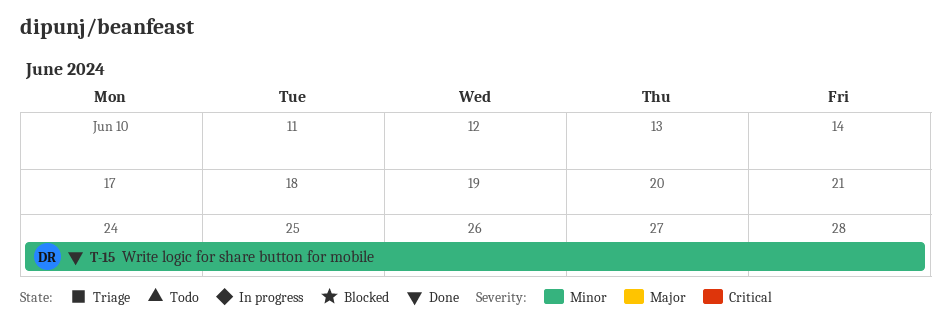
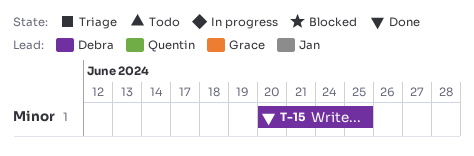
T-15, start: Jun 24 -> Jun 20
T-15, due: Jun 28 -> Jun 25

